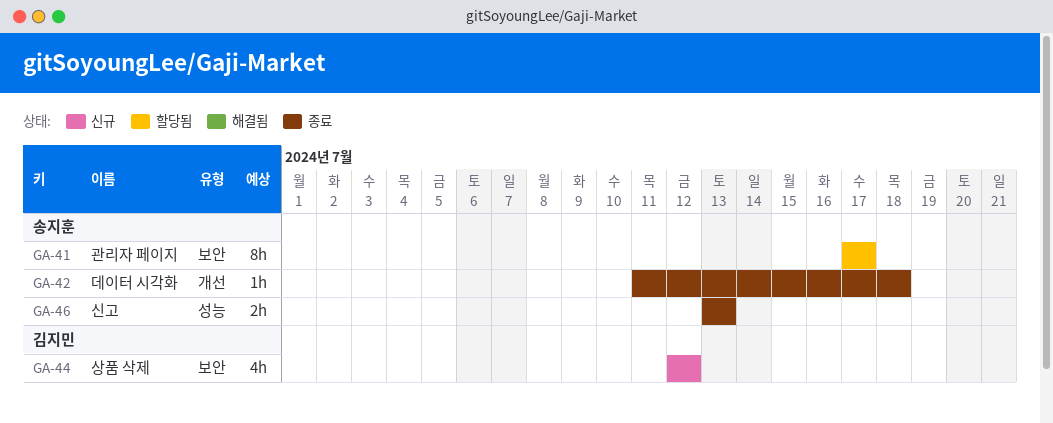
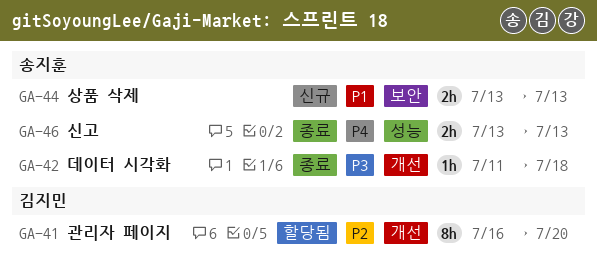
GA-41, owner: 송지훈 -> 김지민
GA-41, label: 보안 -> 개선
GA-41, start: Jul 17 -> Jul 16
GA-41, due: Jul 17 -> Jul 20
GA-44, owner: 김지민 -> 송지훈
GA-44, estimate: 4h -> 2h
GA-44, start: Jul 12 -> Jul 13
GA-44, due: Jul 12 -> Jul 13

